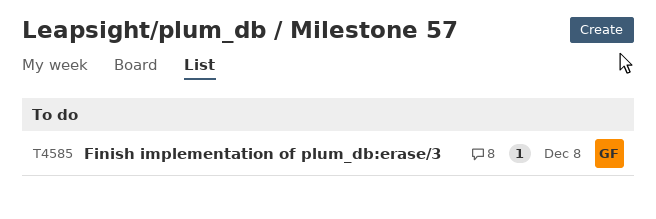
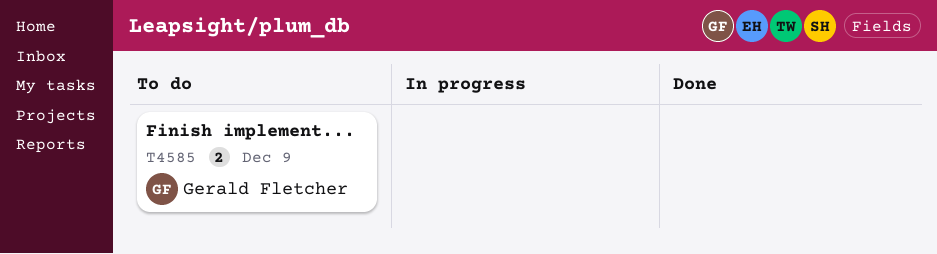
T4585, estimate: 1 -> 2
T4585, due: Dec 8 -> Dec 9

